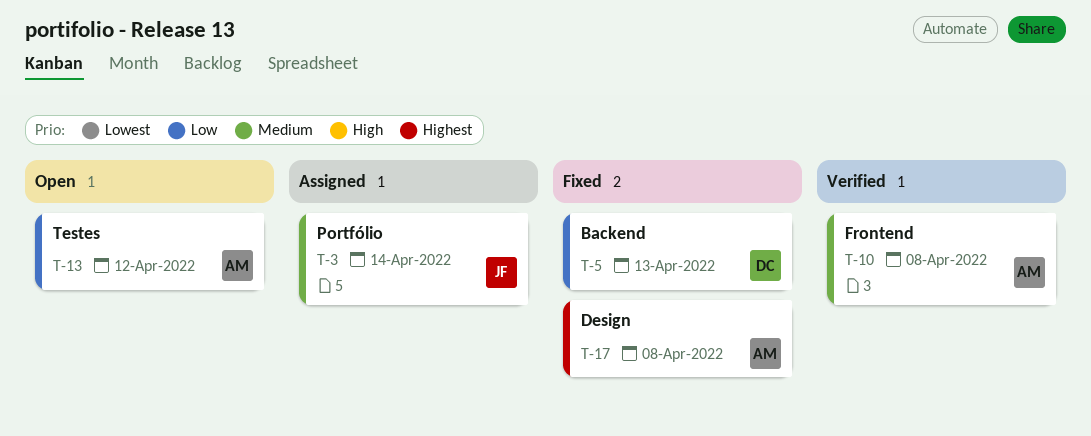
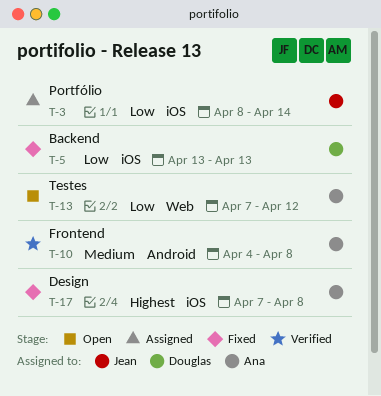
T-3, priority: Medium -> Low

